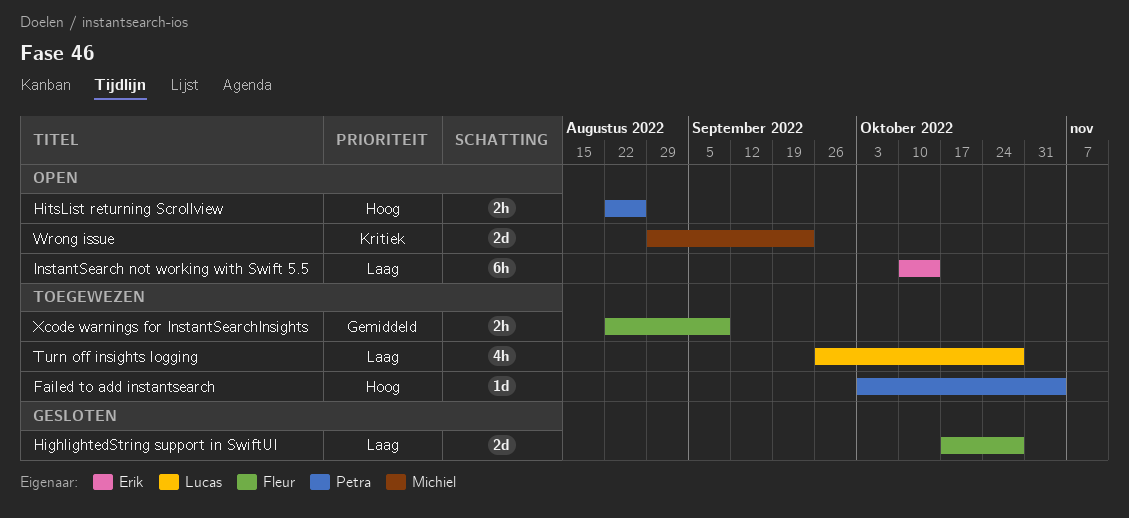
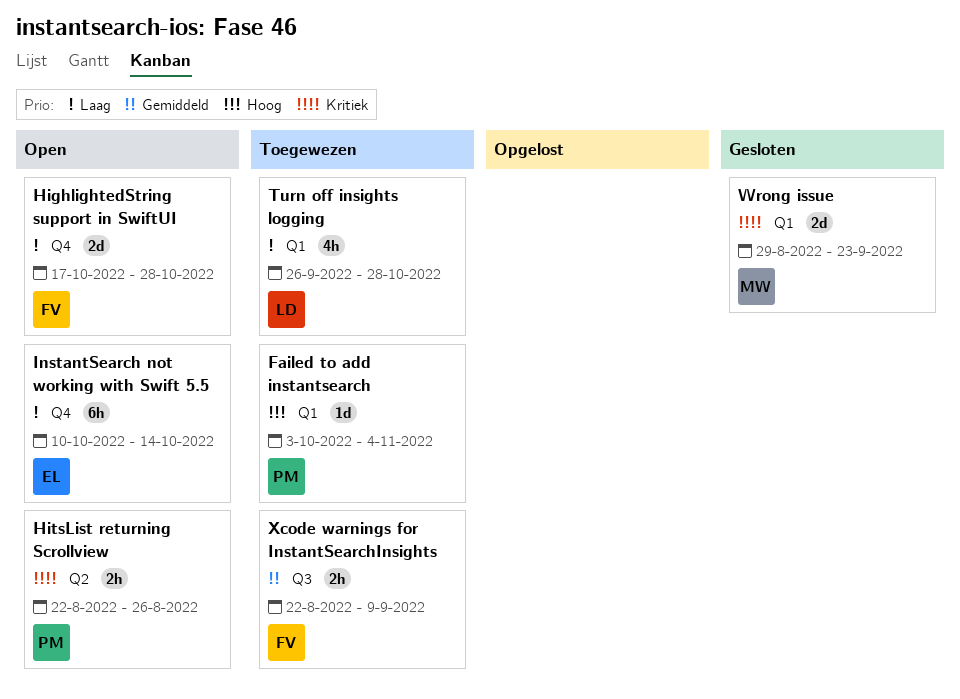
HighlightedString support in SwiftUI, status: Gesloten -> Open
HitsList returning Scrollview, priority: Hoog -> Kritiek
Wrong issue, status: Open -> Gesloten

